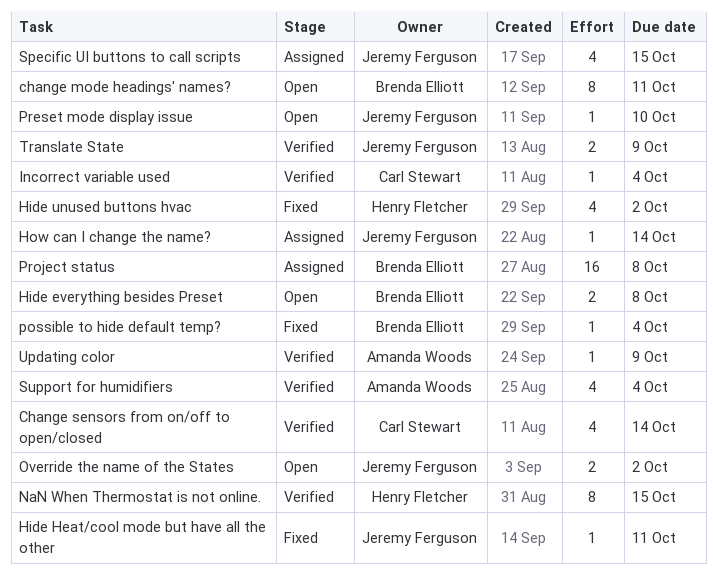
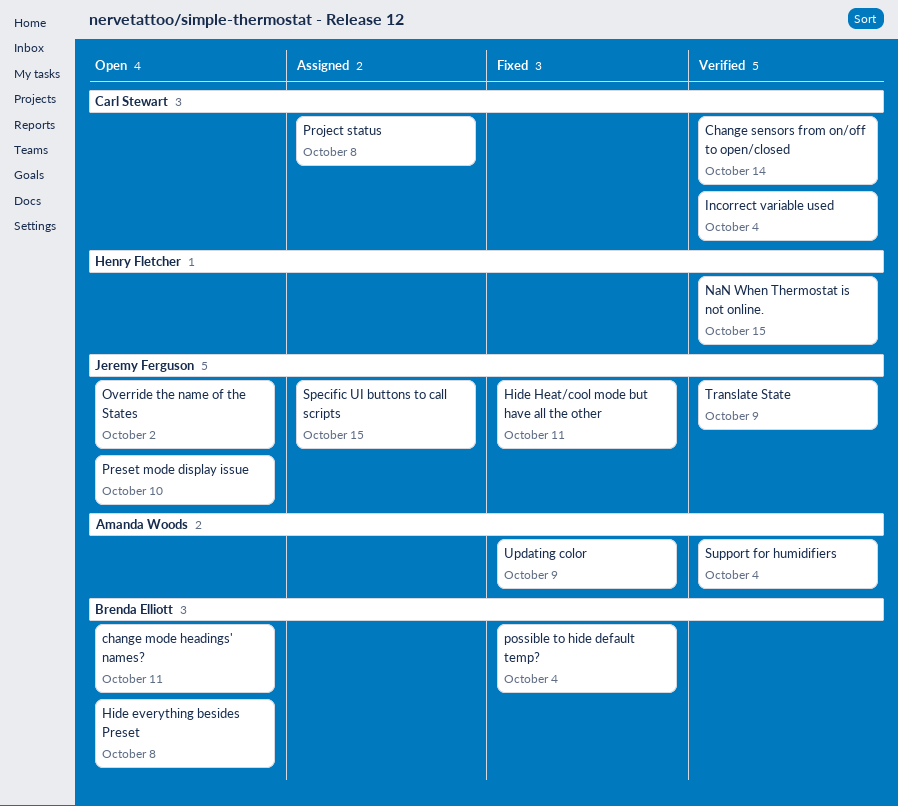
Hide unused buttons hvac: present -> none
How can I change the name?: present -> none
Project status, owner: Brenda Elliott -> Carl Stewart
Updating color, status: Verified -> Fixed

